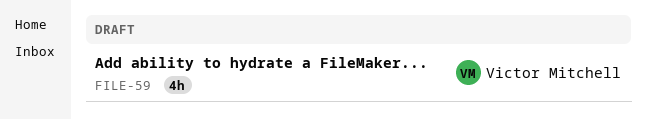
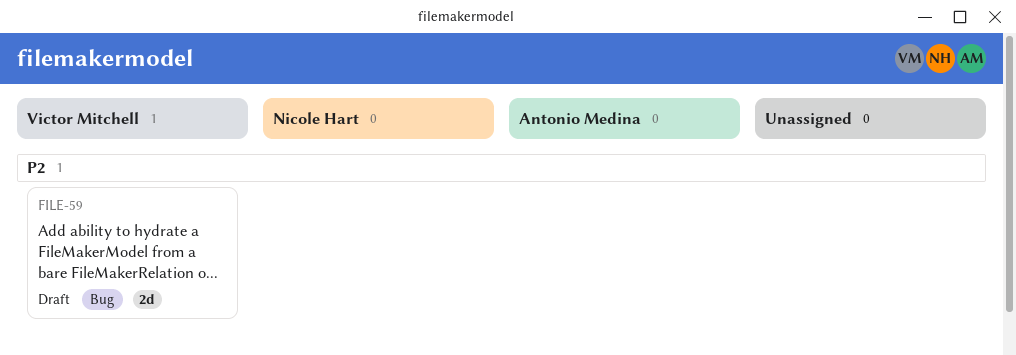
FILE-59, estimate: 4h -> 2d

